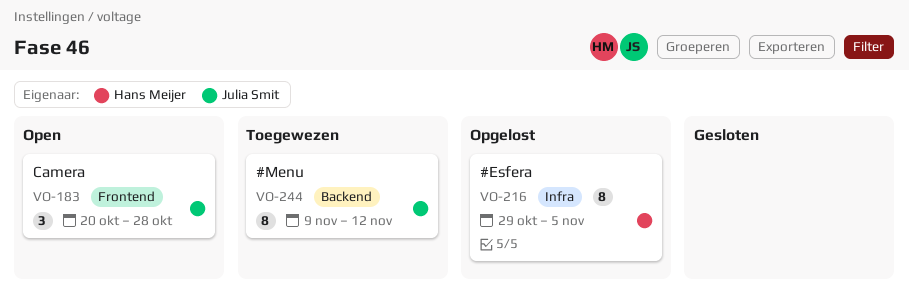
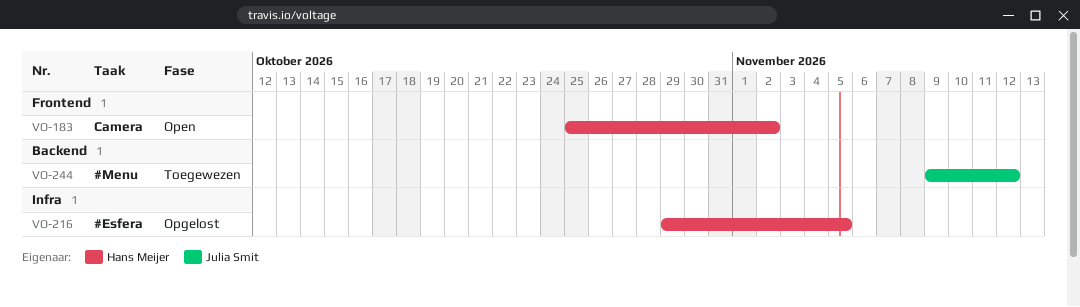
VO-183, owner: Julia Smit -> Hans Meijer
VO-183, start: Oct 20 -> Oct 25
VO-183, due: Oct 28 -> Nov 2

